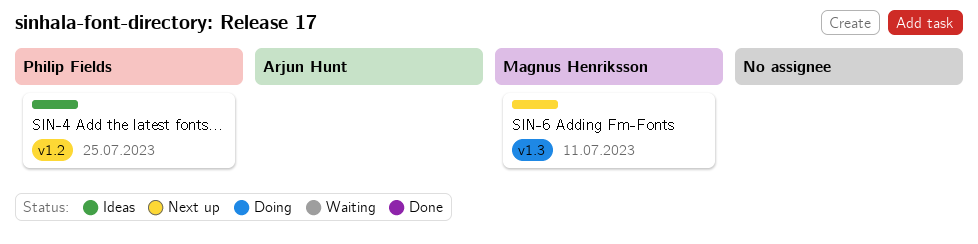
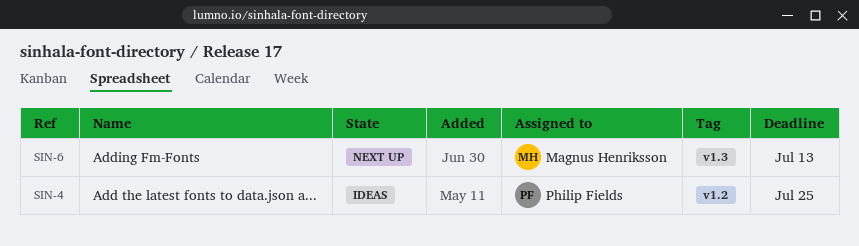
SIN-6, due: Jul 11 -> Jul 13

